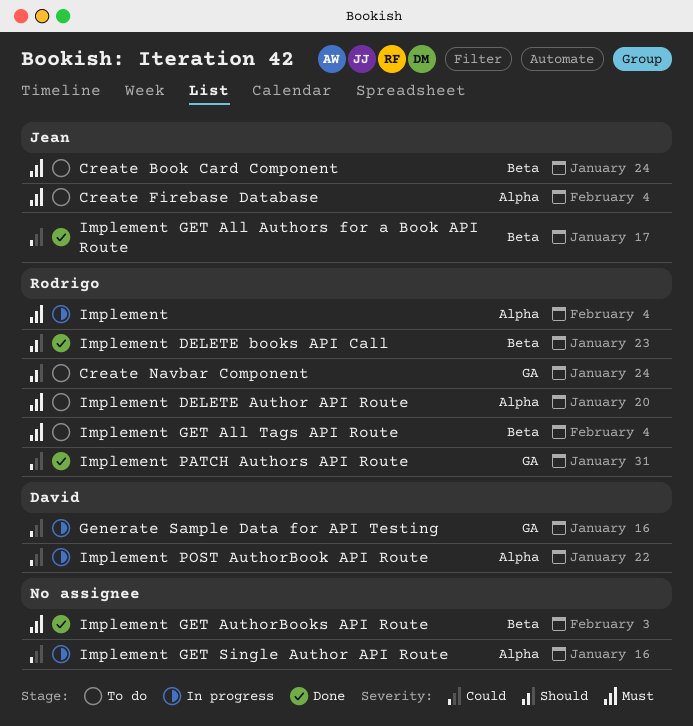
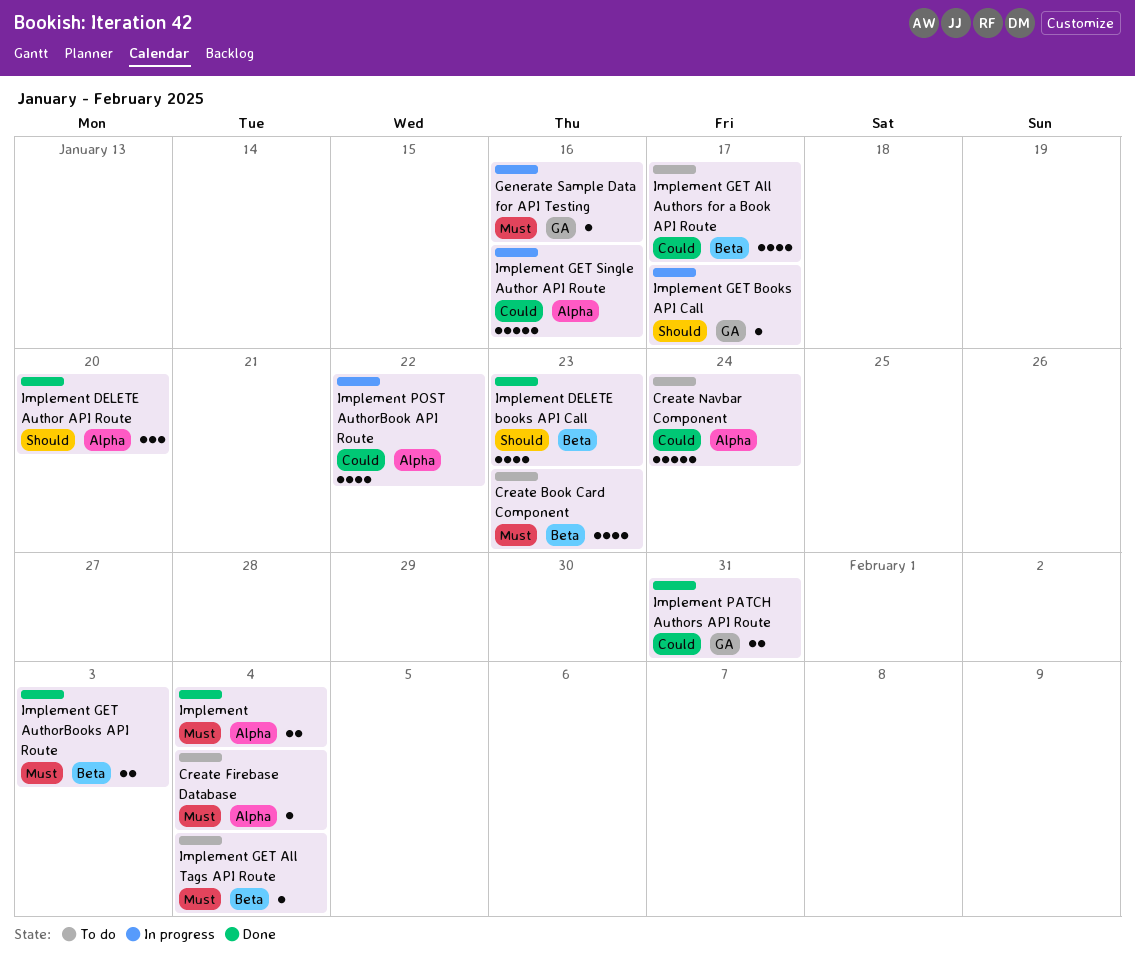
Create Book Card Component, due: Jan 24 -> Jan 23
Create Navbar Component, priority: Should -> Could
Create Navbar Component, label: GA -> Alpha
Generate Sample Data for API Testing, priority: Could -> Must
Implement, status: In progress -> Done
Implement DELETE Author API Route, status: To do -> Done
Implement DELETE Author API Route, priority: Must -> Should
Implement GET All Authors for a Book API Route, status: Done -> To do
Implement GET Books API Call: none -> present

